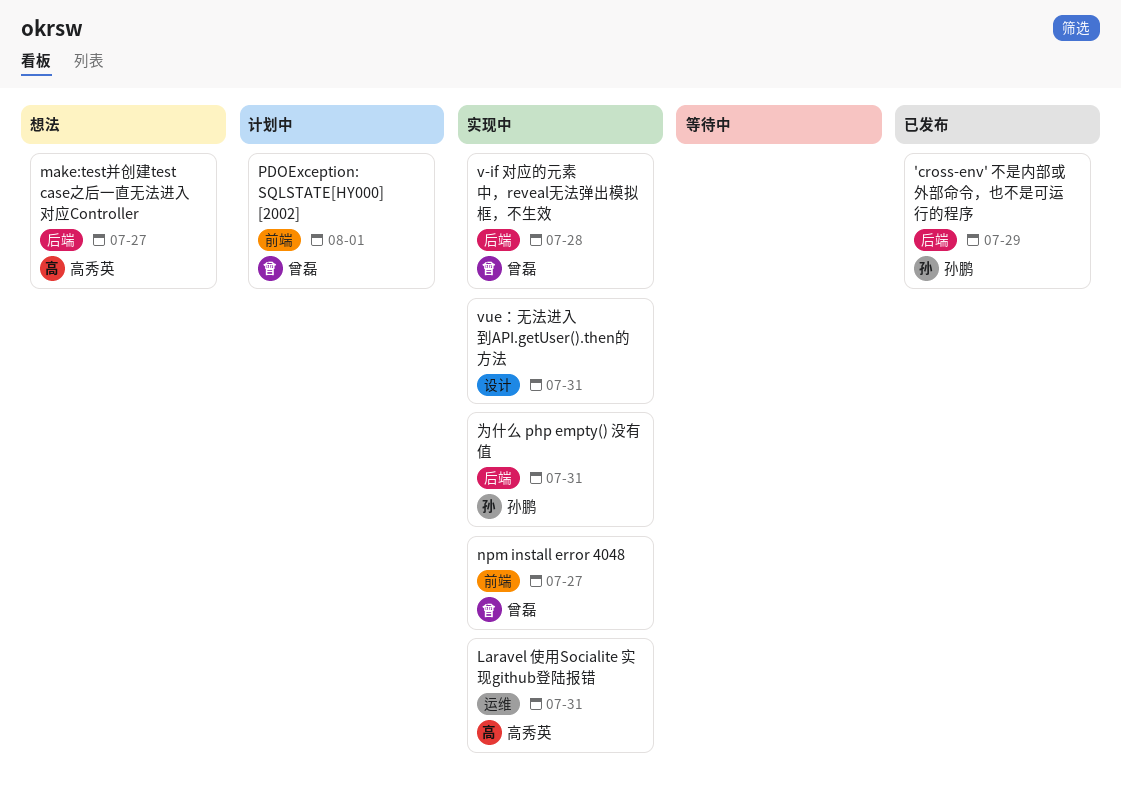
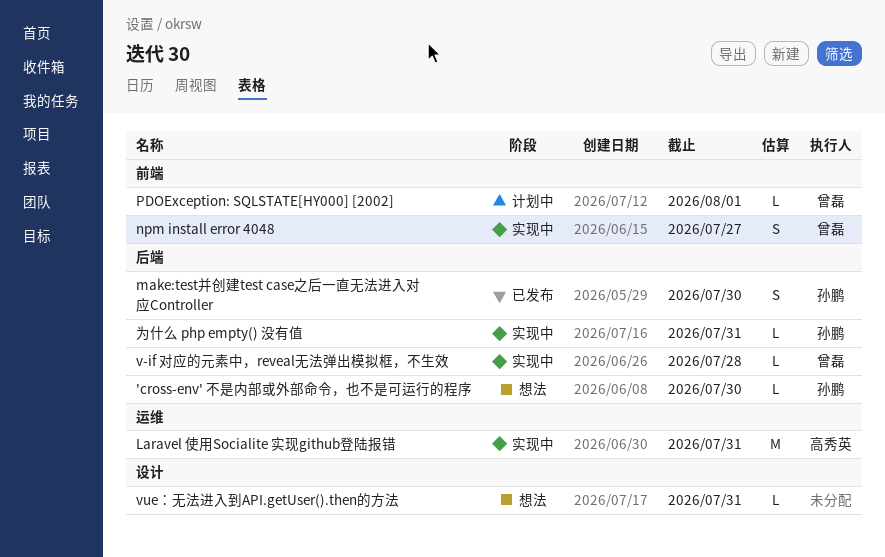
'cross-env' 不是内部或外部命令，也不是可运行的程序, status: 已发布 -> 想法
'cross-env' 不是内部或外部命令，也不是可运行的程序, due: Jul 29 -> Jul 30
make:test并创建test case之后一直无法进入对应Controller, status: 想法 -> 已发布
make:test并创建test case之后一直无法进入对应Controller, owner: 高秀英 -> 孙鹏
make:test并创建test case之后一直无法进入对应Controller, due: Jul 27 -> Jul 30
vue：无法进入到API.getUser().then的方法, status: 实现中 -> 想法

